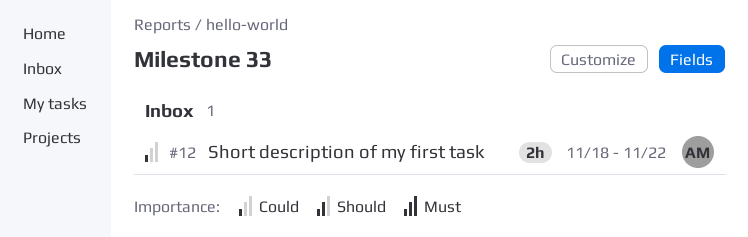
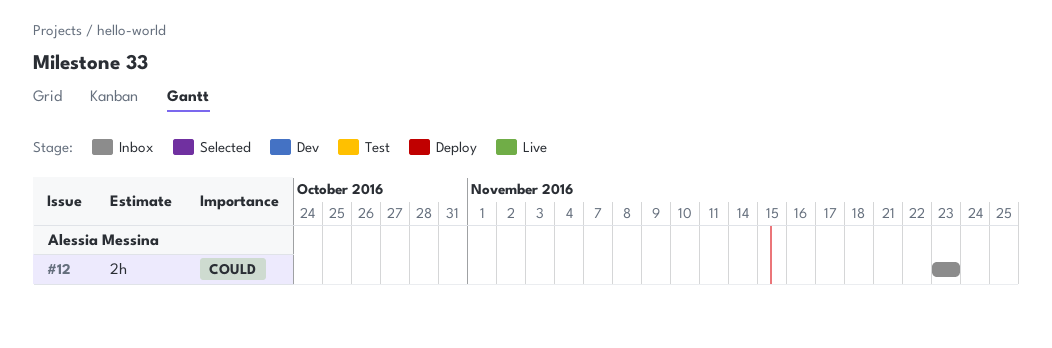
#12, start: Nov 18 -> Nov 23
#12, due: Nov 22 -> Nov 23

